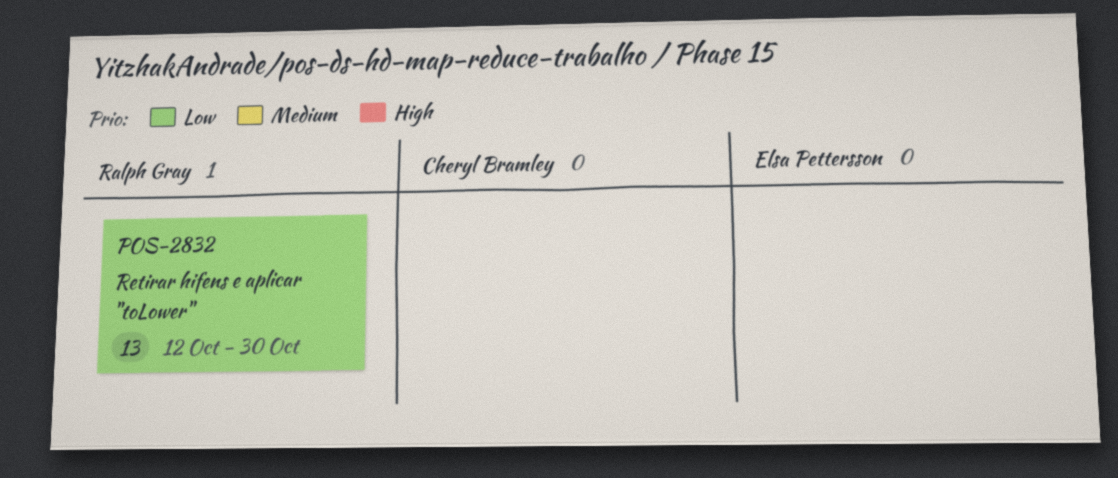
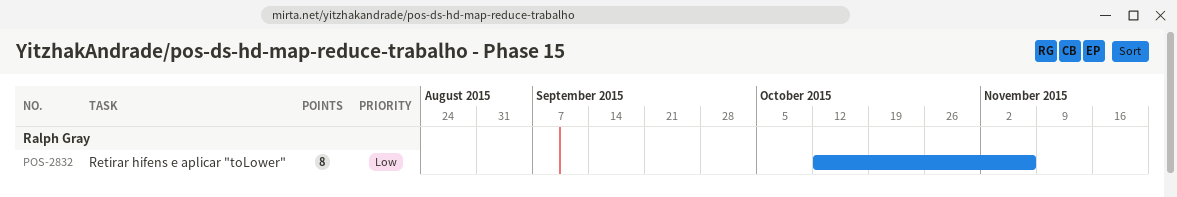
POS-2832, estimate: 13 -> 8
POS-2832, due: Oct 30 -> Nov 6

